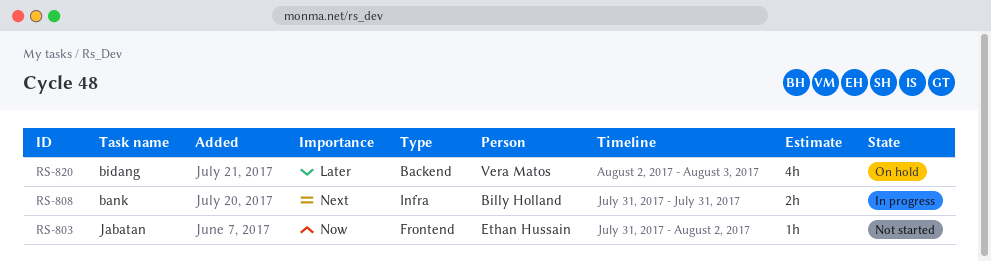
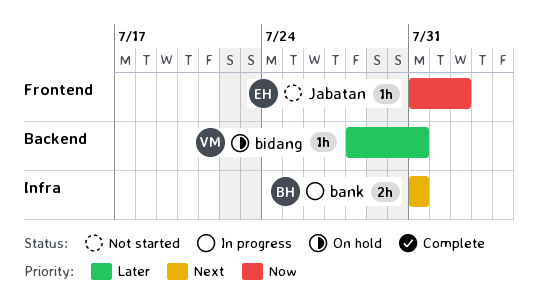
bidang, estimate: 4h -> 1h
bidang, start: Aug 2 -> Jul 28
bidang, due: Aug 3 -> Jul 31

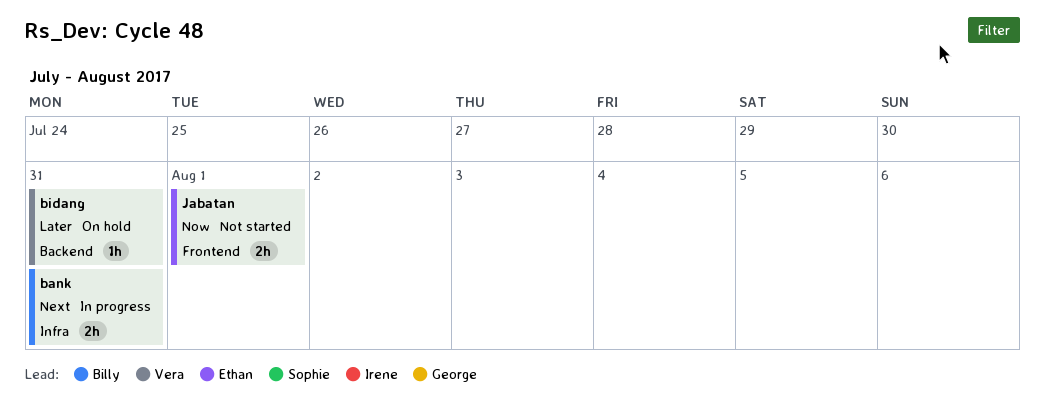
Jabatan, estimate: 1h -> 2h
Jabatan, due: Aug 2 -> Aug 1

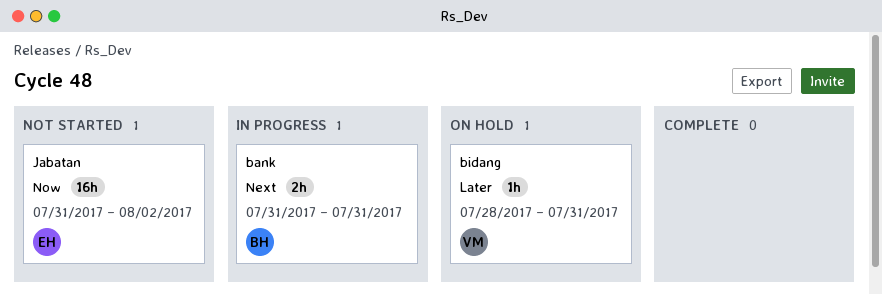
Jabatan, estimate: 2h -> 16h
Jabatan, due: Aug 1 -> Aug 2

